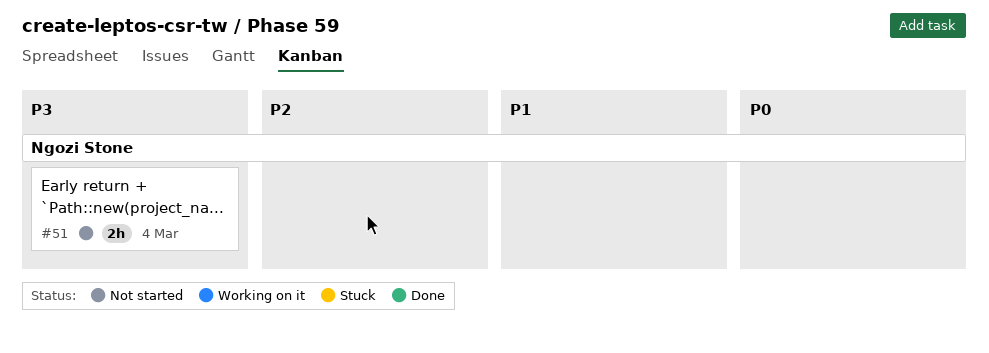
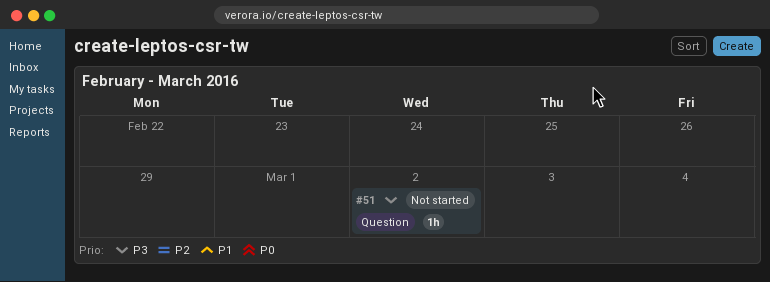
#51, estimate: 2h -> 1h
#51, due: Mar 4 -> Mar 2

